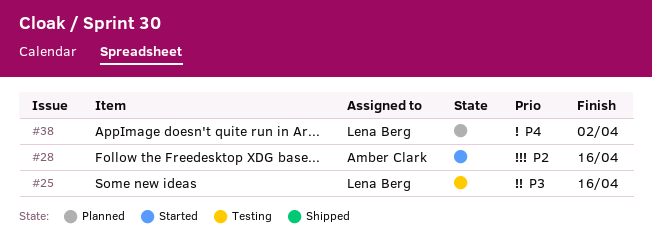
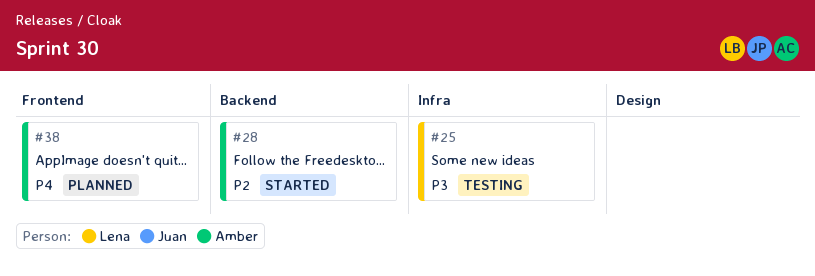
#38, owner: Lena Berg -> Amber Clark

